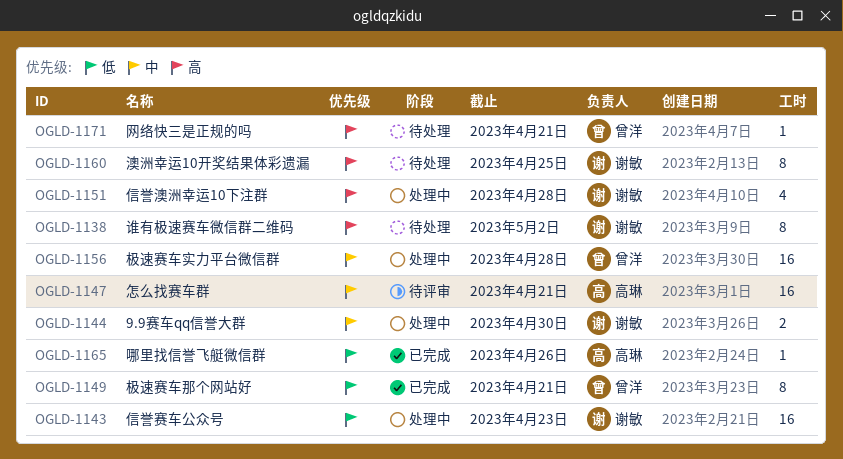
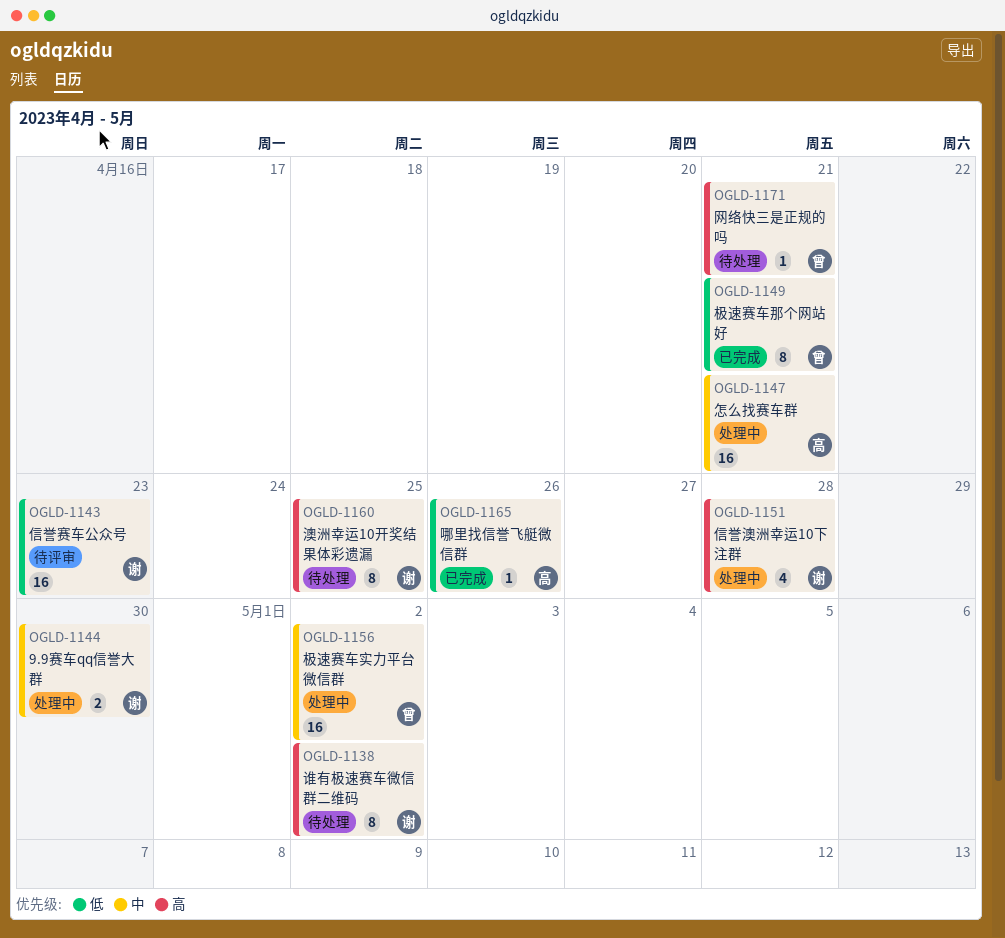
OGLD-1143, status: 处理中 -> 待评审
OGLD-1147, status: 待评审 -> 处理中
OGLD-1156, due: Apr 28 -> May 2

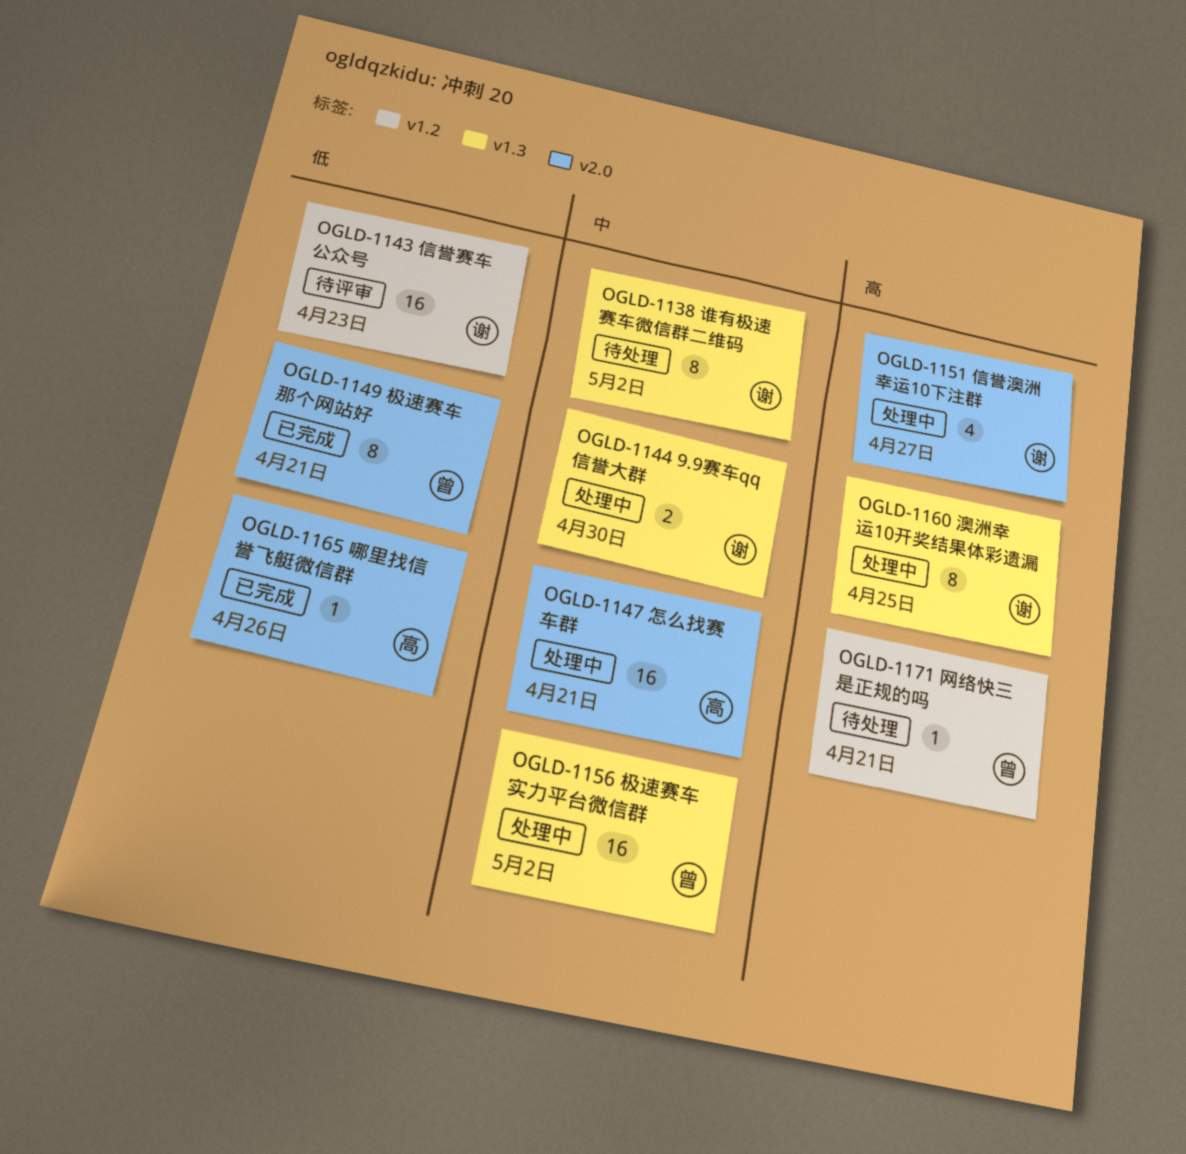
OGLD-1138, priority: 高 -> 中
OGLD-1151, due: Apr 28 -> Apr 27
OGLD-1160, status: 待处理 -> 处理中

